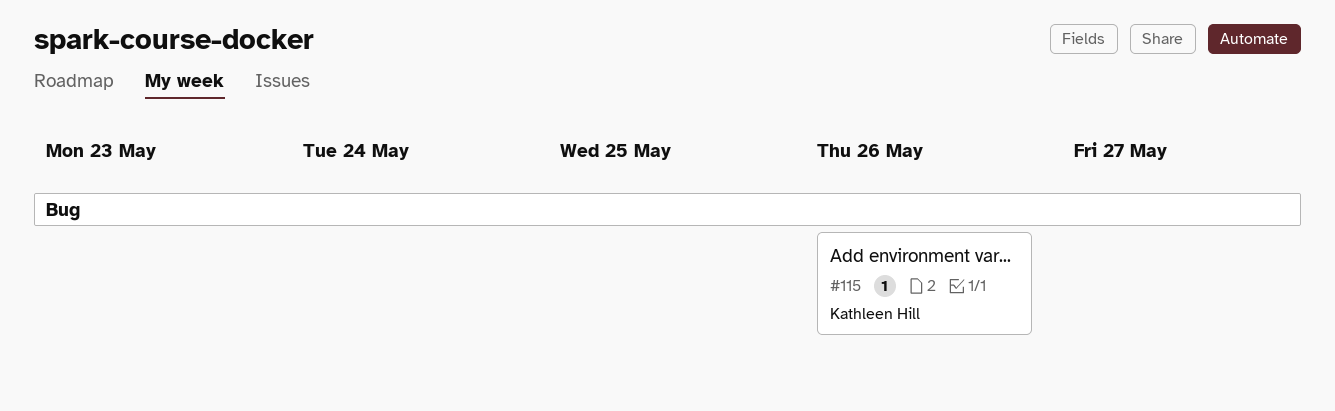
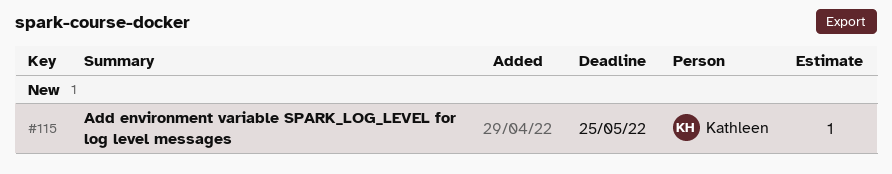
#115, due: May 26 -> May 25

